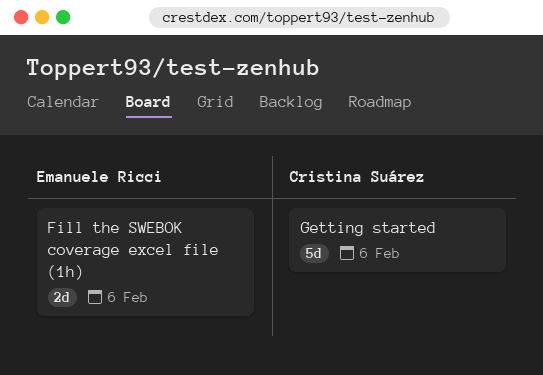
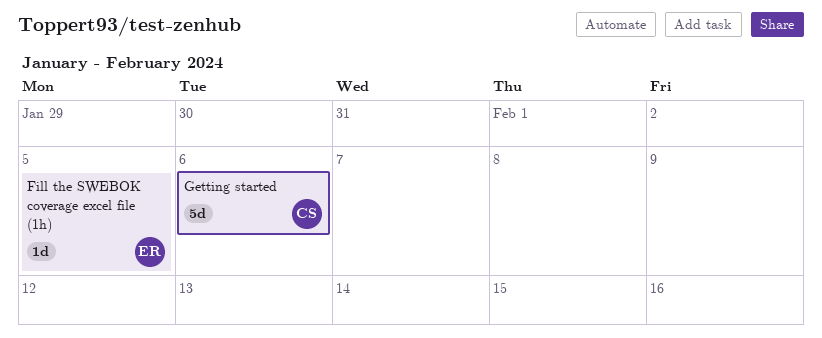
Fill the SWEBOK coverage excel file (1h), estimate: 2d -> 1d
Fill the SWEBOK coverage excel file (1h), due: Feb 6 -> Feb 5

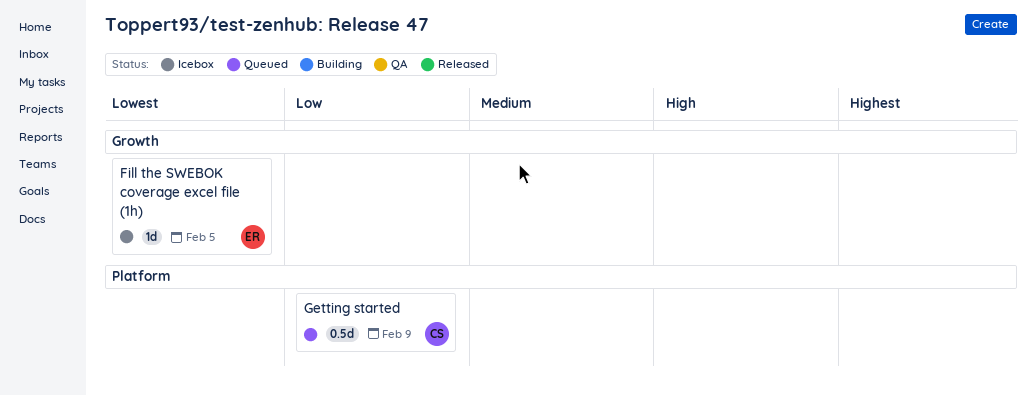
Getting started, estimate: 5d -> 0.5d
Getting started, due: Feb 6 -> Feb 9

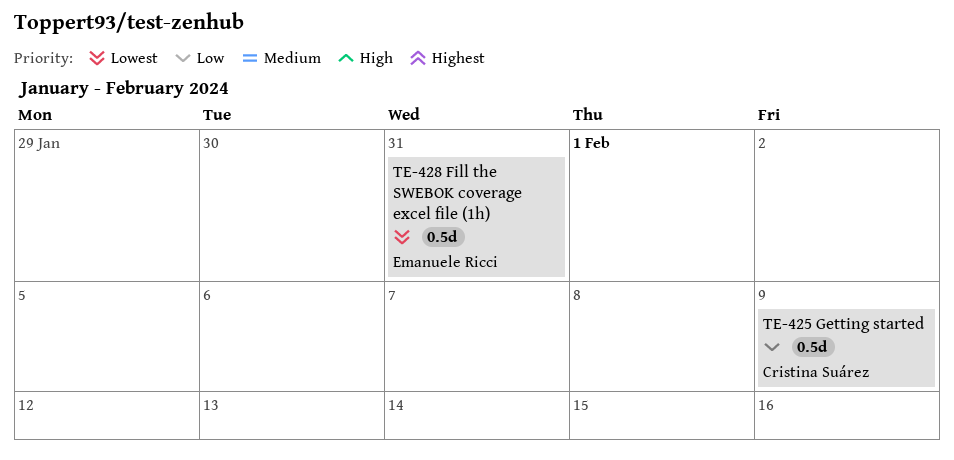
Fill the SWEBOK coverage excel file (1h), estimate: 1d -> 0.5d
Fill the SWEBOK coverage excel file (1h), due: Feb 5 -> Jan 31

